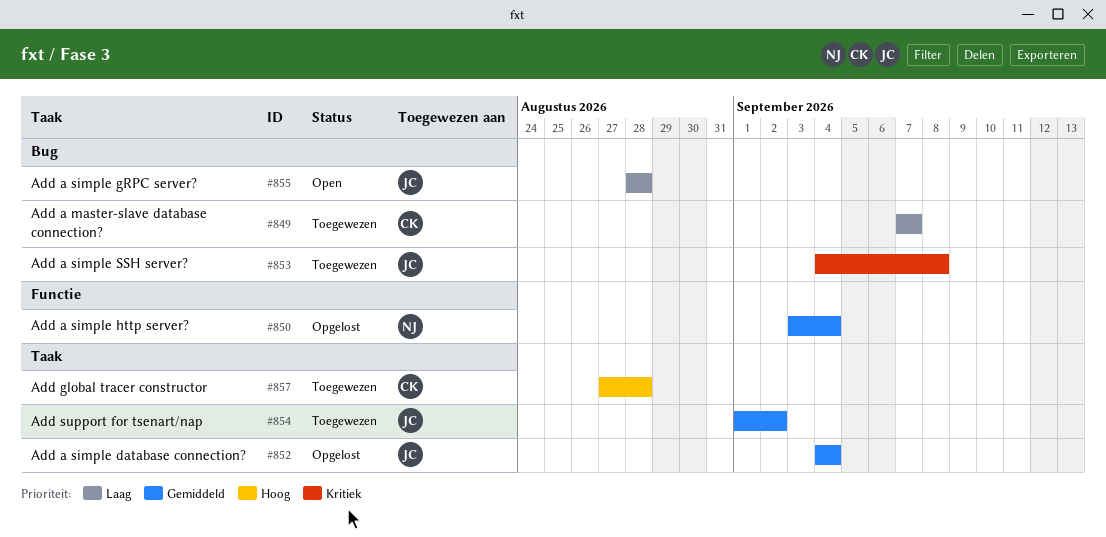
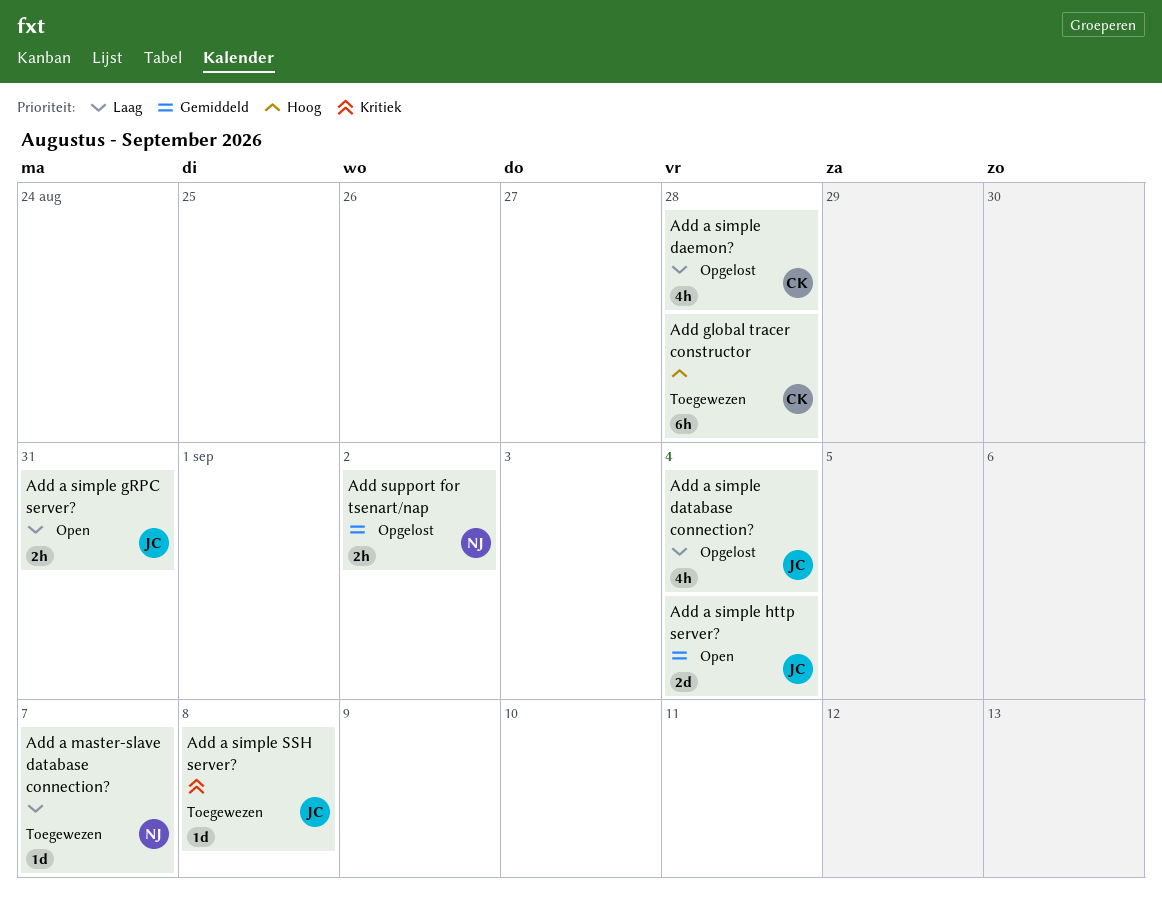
Add a master-slave database connection?, owner: CK -> NJ
Add a simple daemon?: none -> present
Add a simple database connection?, priority: Gemiddeld -> Laag
Add a simple gRPC server?, due: Aug 28 -> Aug 31
Add a simple http server?, status: Opgelost -> Open
Add a simple http server?, owner: NJ -> JC
Add support for tsenart/nap, status: Toegewezen -> Opgelost
Add support for tsenart/nap, owner: JC -> NJ

